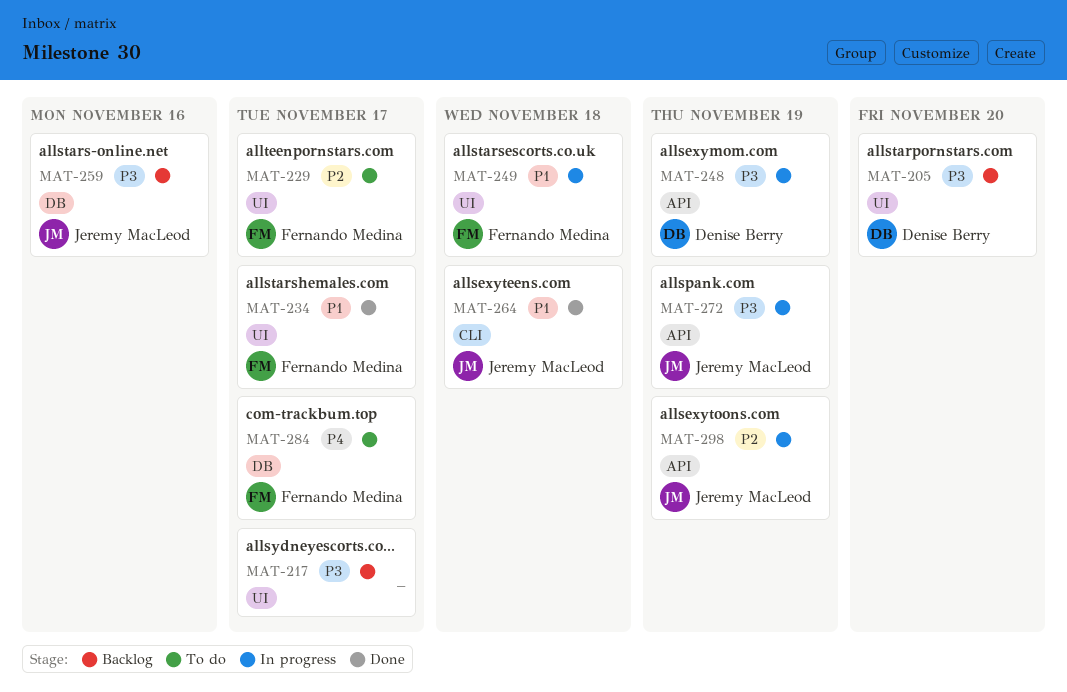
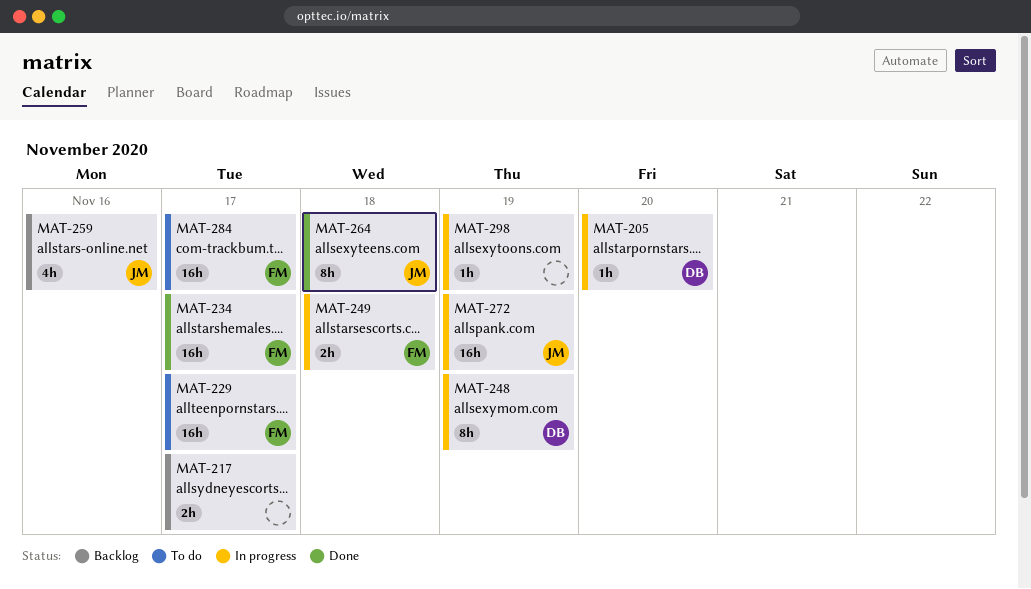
MAT-205, status: Backlog -> In progress
MAT-298, owner: Jeremy MacLeod -> none

